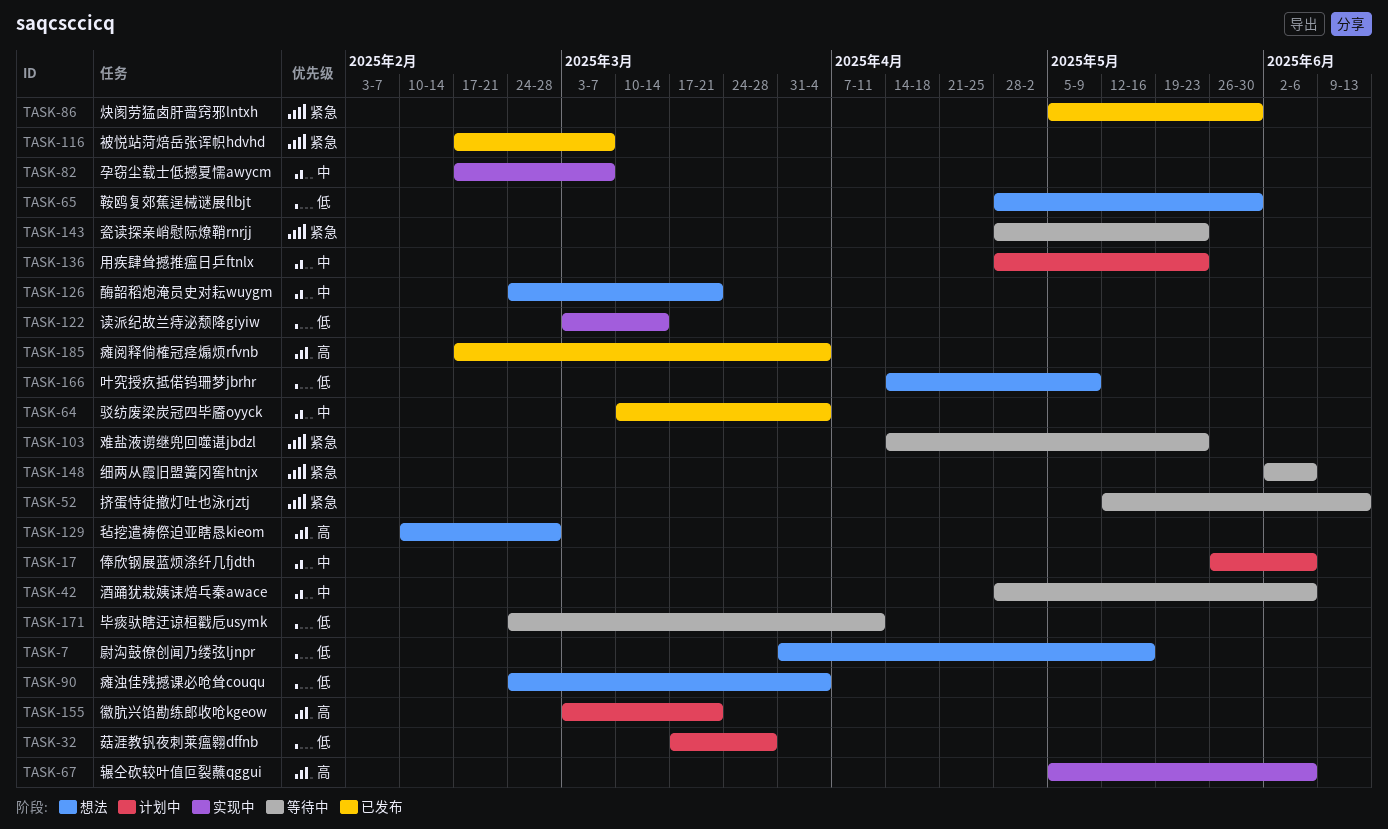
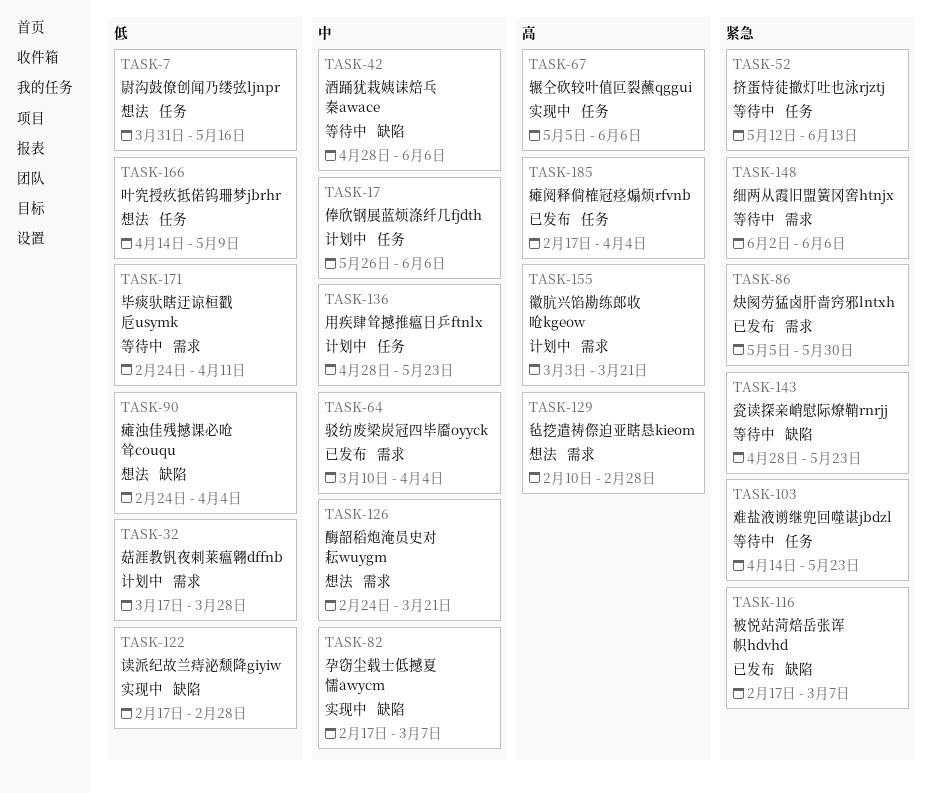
TASK-65: present -> none
TASK-122, start: Mar 3 -> Feb 17
TASK-122, due: Mar 14 -> Feb 28

